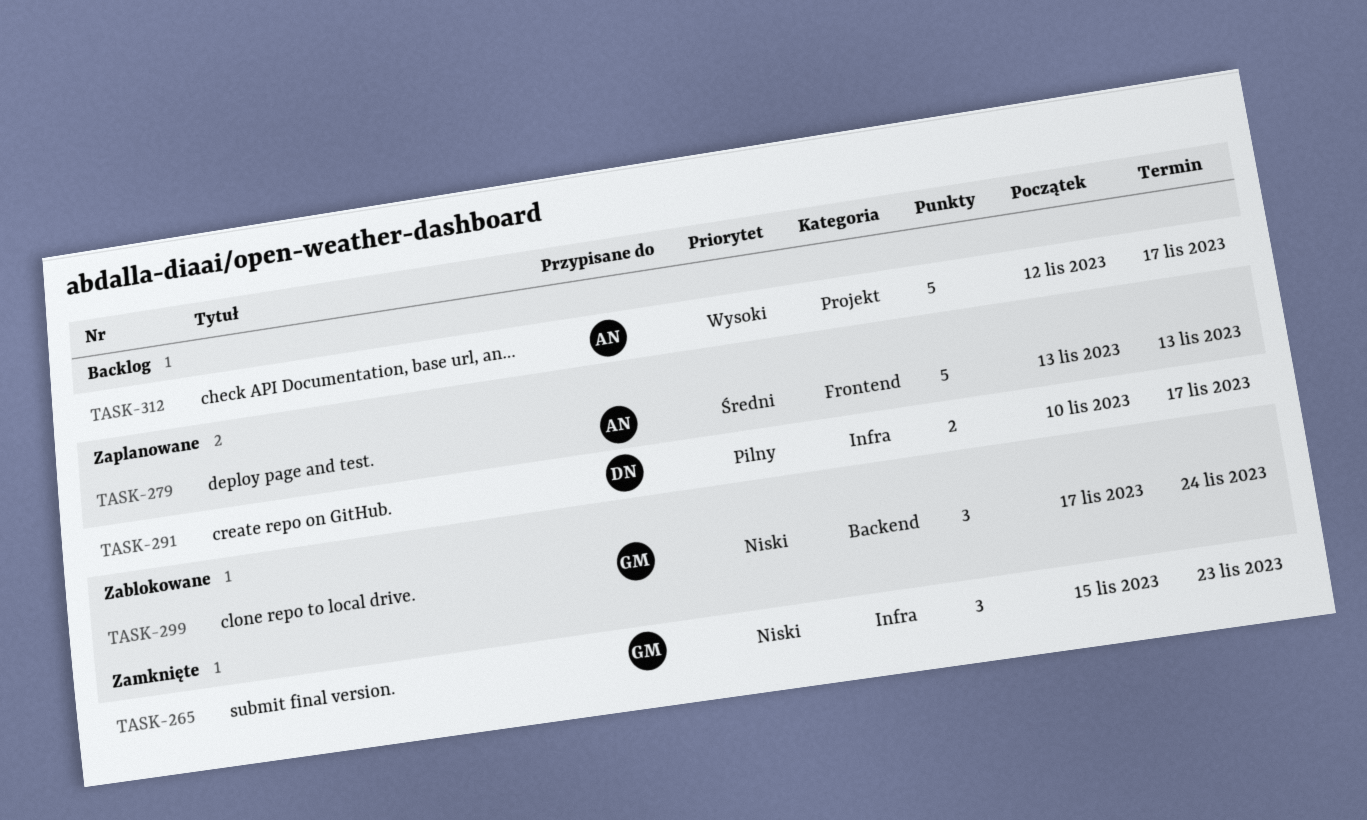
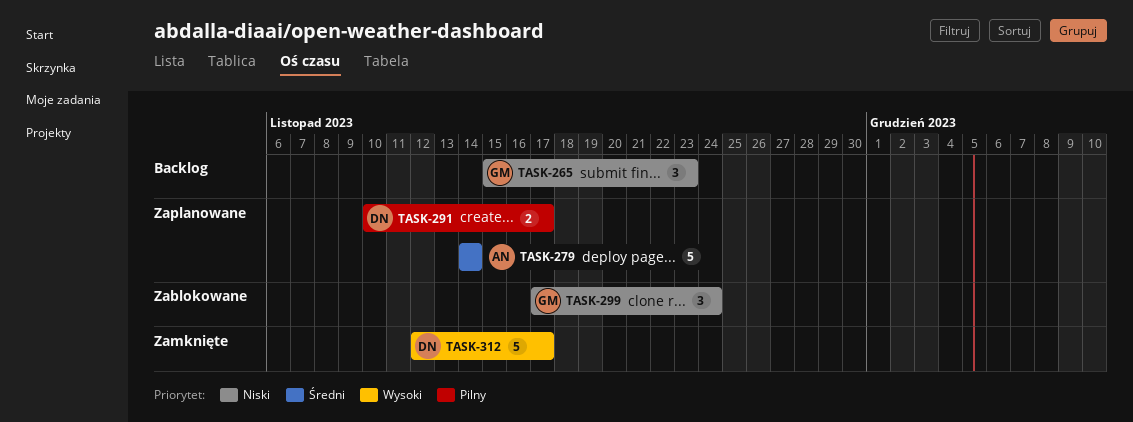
TASK-265, status: Zamknięte -> Backlog
TASK-279, start: Nov 13 -> Nov 14
TASK-279, due: Nov 13 -> Nov 14
TASK-312, status: Backlog -> Zamknięte
TASK-312, owner: AN -> DN

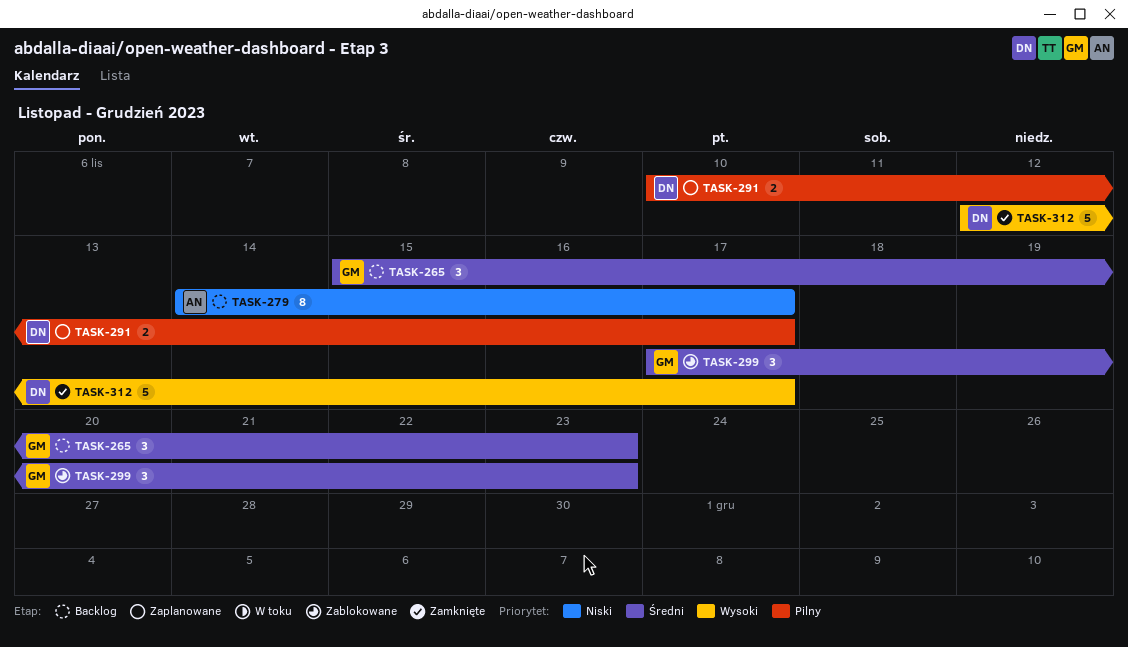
TASK-265, priority: Niski -> Średni
TASK-279, status: Zaplanowane -> Backlog
TASK-279, priority: Średni -> Niski
TASK-279, estimate: 5 -> 8
TASK-279, due: Nov 14 -> Nov 17
TASK-299, priority: Niski -> Średni
TASK-299, due: Nov 24 -> Nov 23

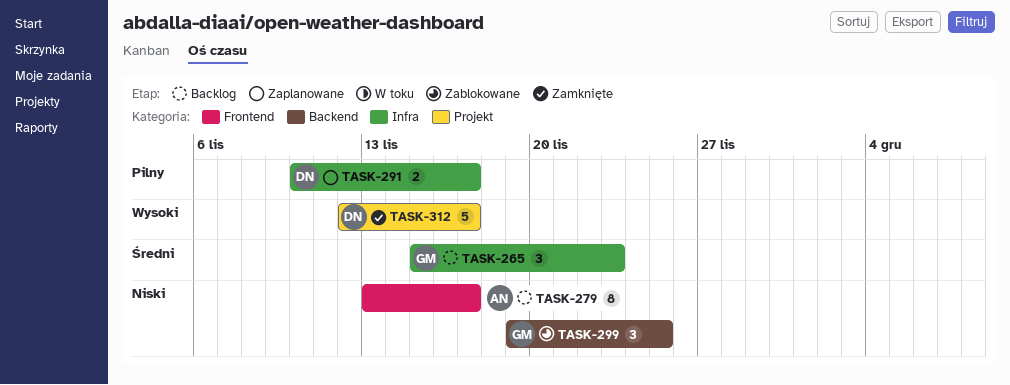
TASK-279, start: Nov 14 -> Nov 13
TASK-299, priority: Średni -> Niski
TASK-299, start: Nov 17 -> Nov 19
TASK-299, due: Nov 23 -> Nov 25

